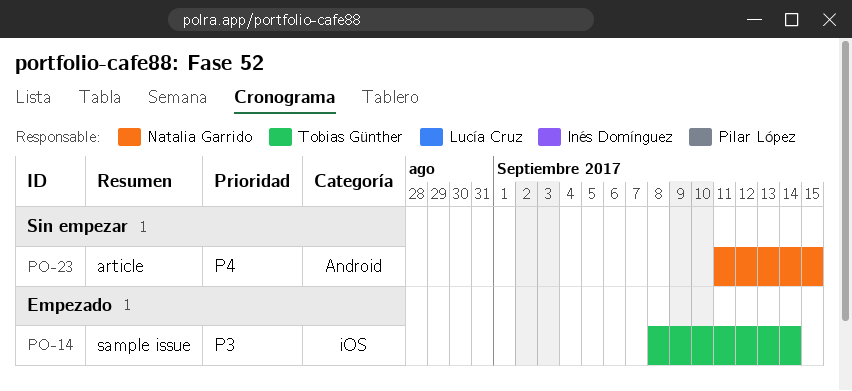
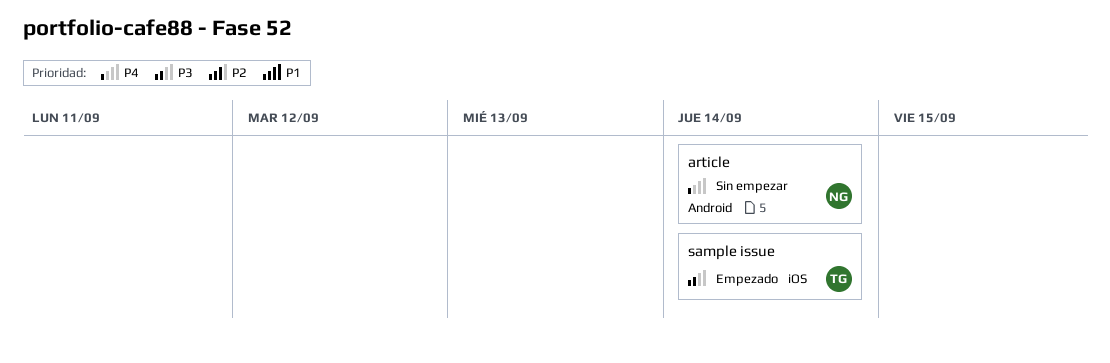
article, due: Sep 15 -> Sep 14

